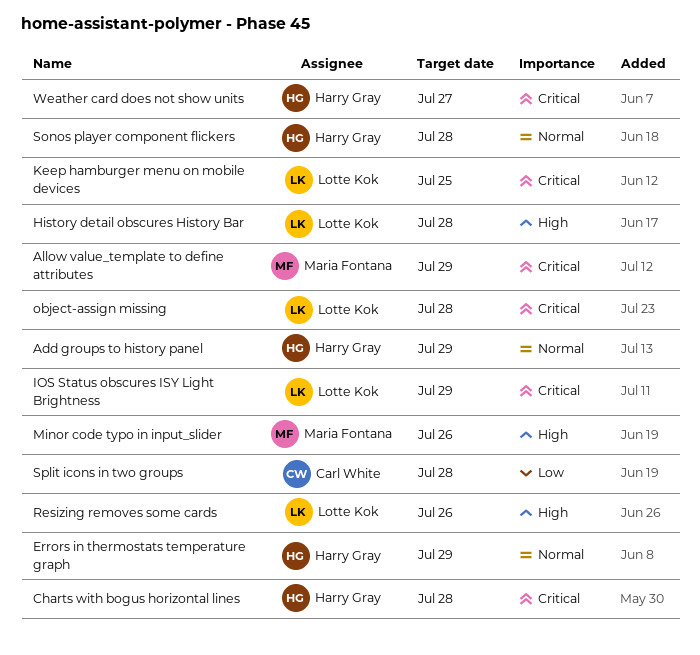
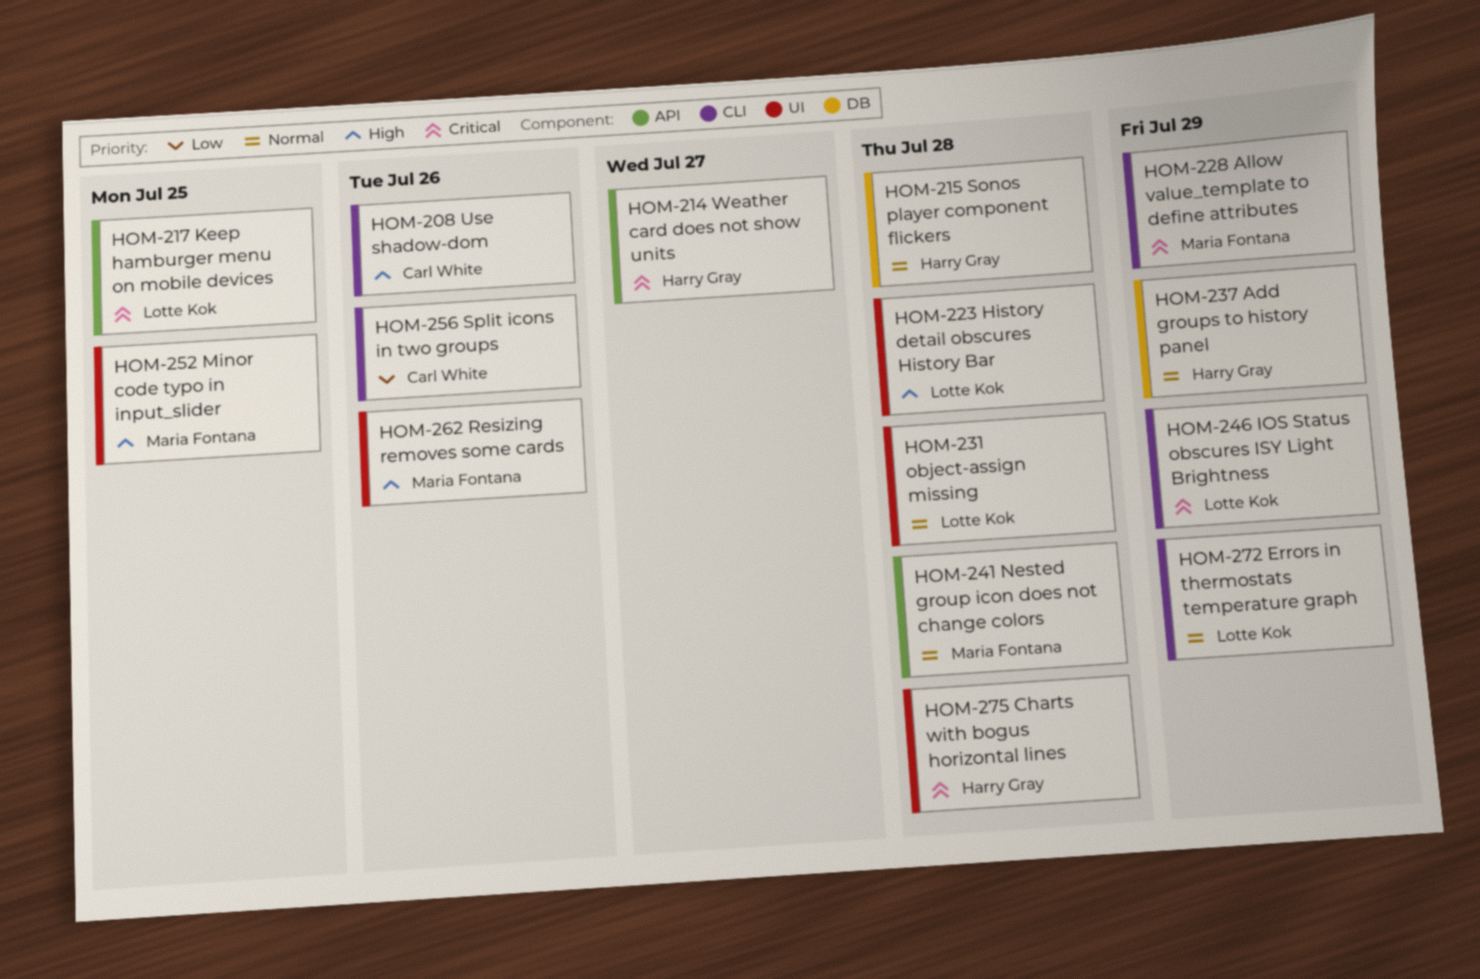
Errors in thermostats temperature graph, owner: Harry Gray -> Lotte Kok
Minor code typo in input_slider, due: Jul 26 -> Jul 25
Nested group icon does not change colors: none -> present
object-assign missing, priority: Critical -> Normal
Resizing removes some cards, owner: Lotte Kok -> Maria Fontana
Split icons in two groups, due: Jul 28 -> Jul 26
Use shadow-dom: none -> present

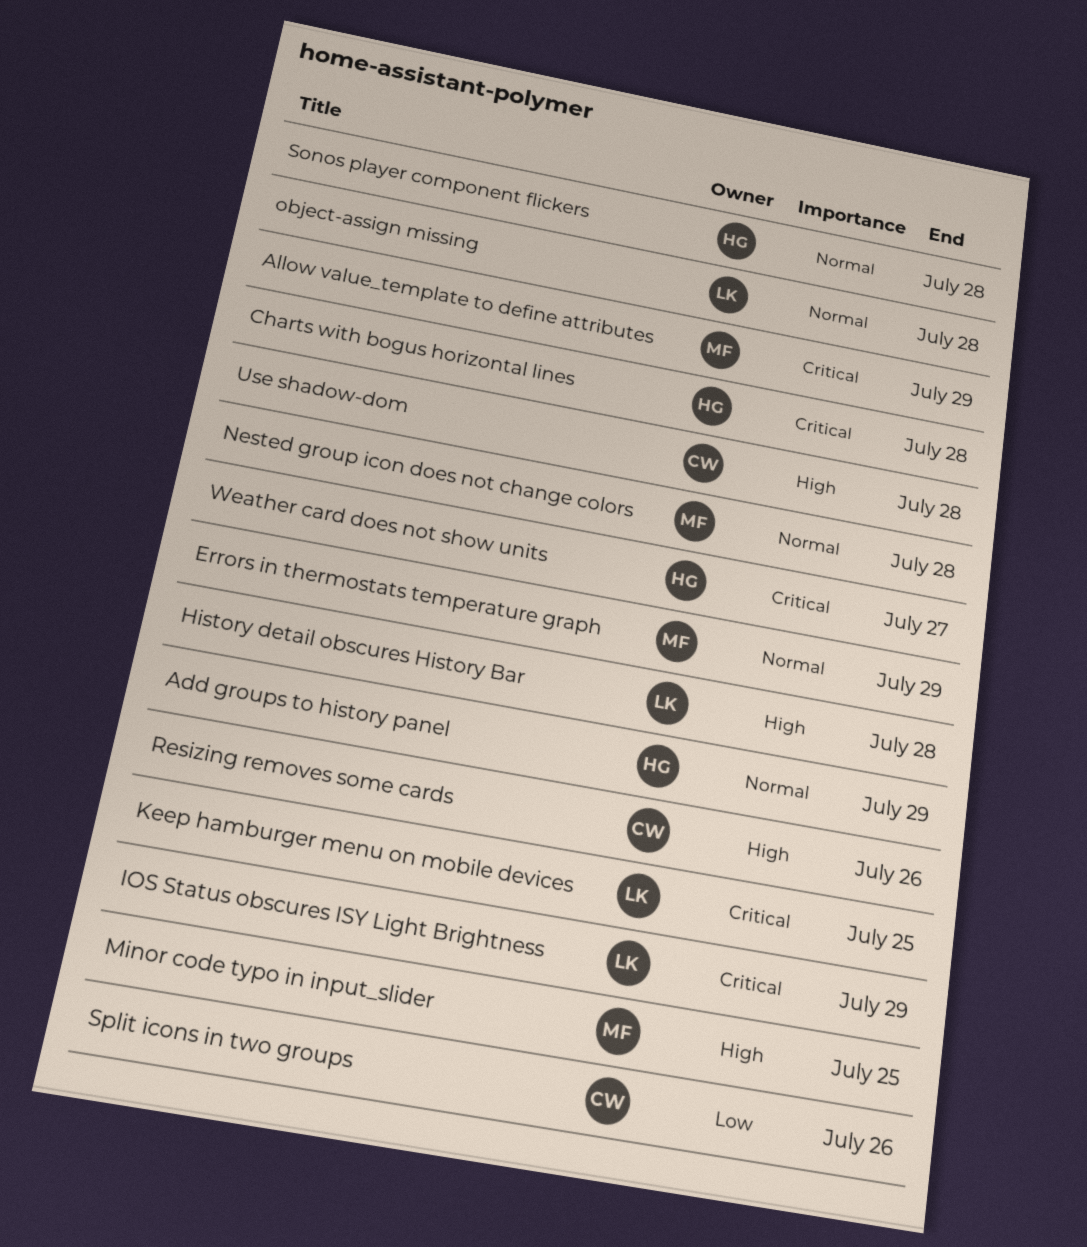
Errors in thermostats temperature graph, owner: Lotte Kok -> Maria Fontana
Resizing removes some cards, owner: Maria Fontana -> Carl White
Use shadow-dom, due: Jul 26 -> Jul 28

